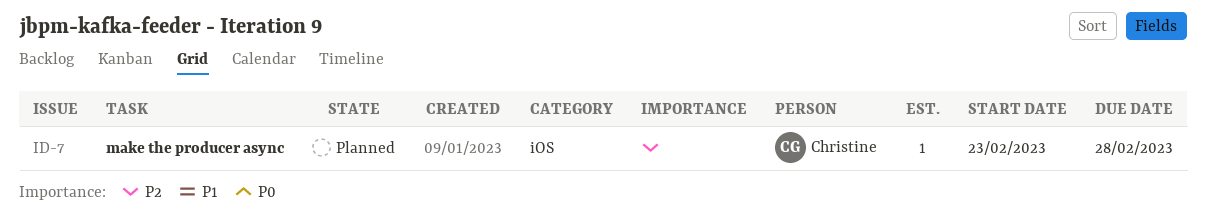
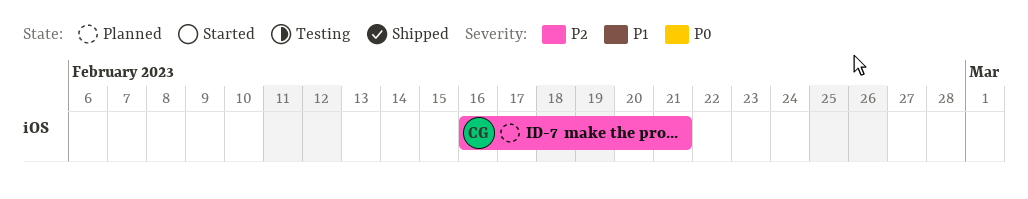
ID-7, start: Feb 23 -> Feb 16
ID-7, due: Feb 28 -> Feb 21

